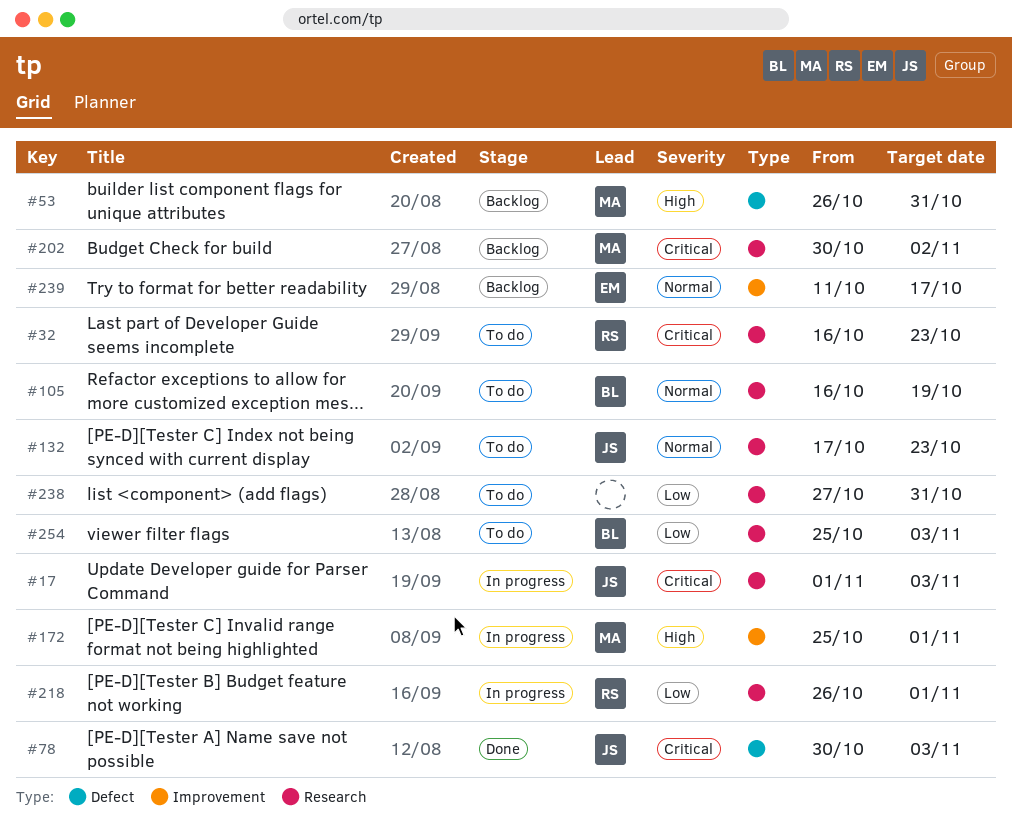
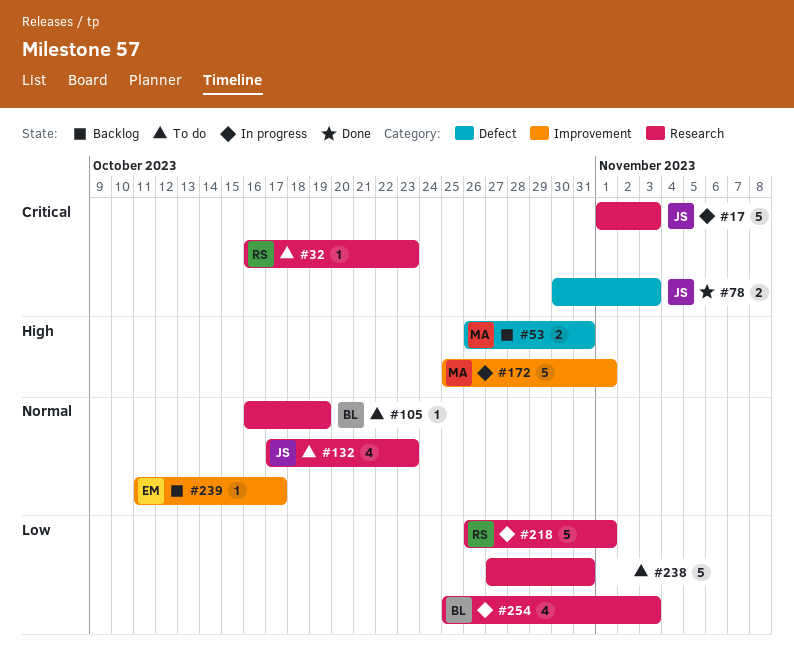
#202: present -> none
#254, status: To do -> In progress

